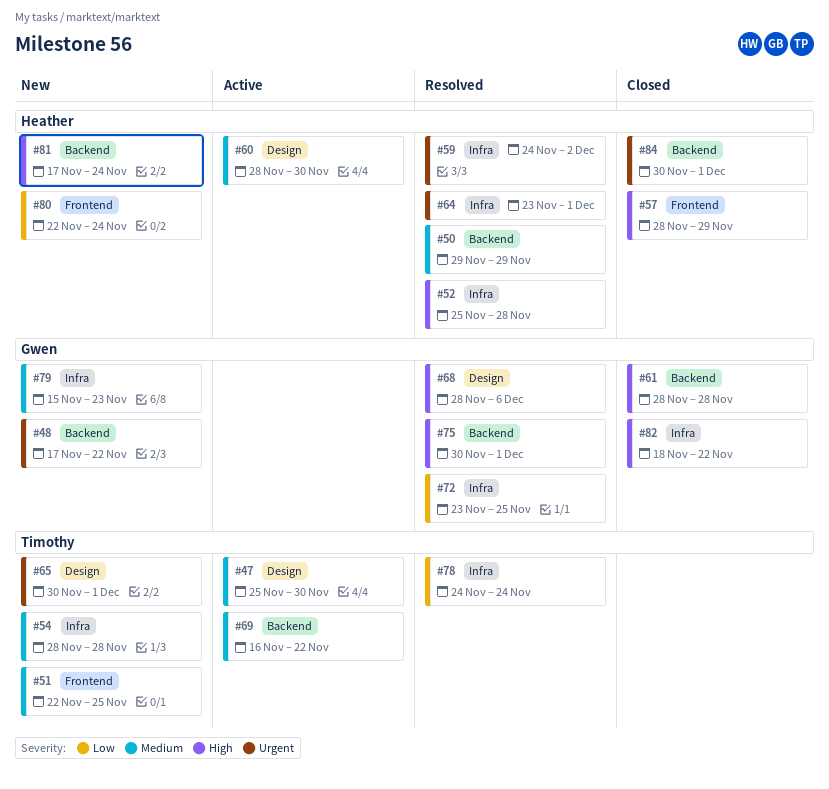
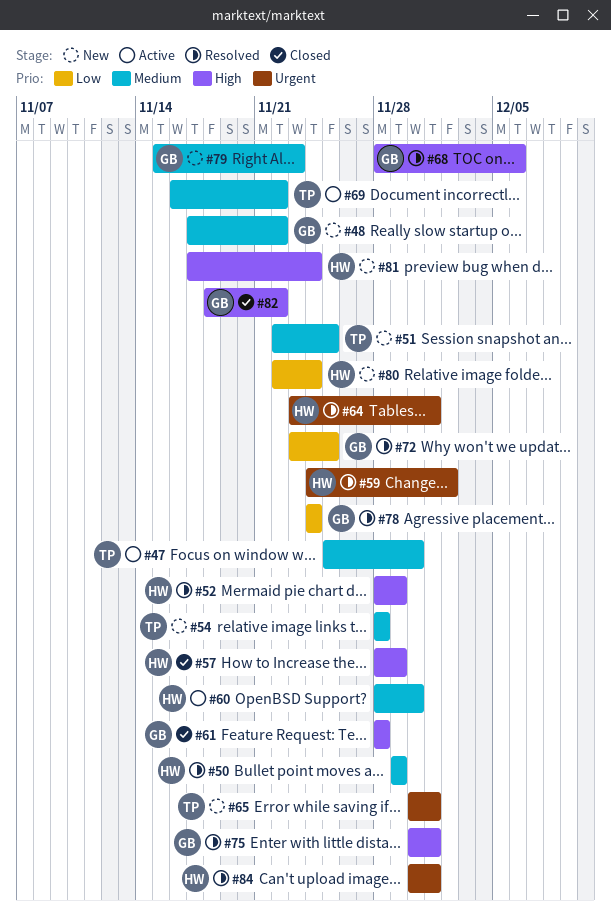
#48, priority: Urgent -> Medium
#52, start: Nov 25 -> Nov 28
#52, due: Nov 28 -> Nov 29
#78, owner: Timothy -> Gwen
#84, status: Closed -> Resolved

